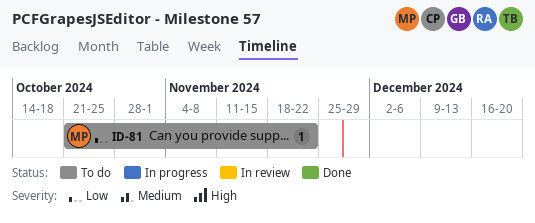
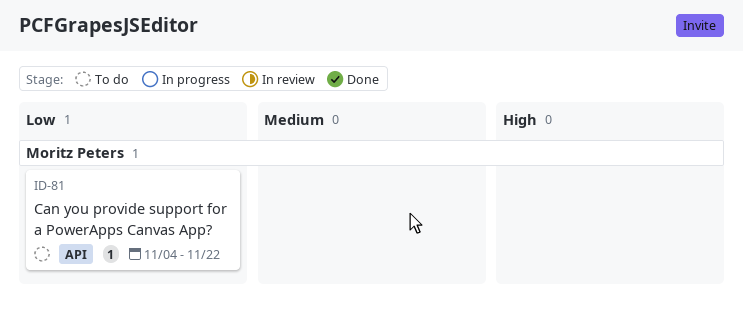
ID-81, start: Oct 21 -> Nov 4

